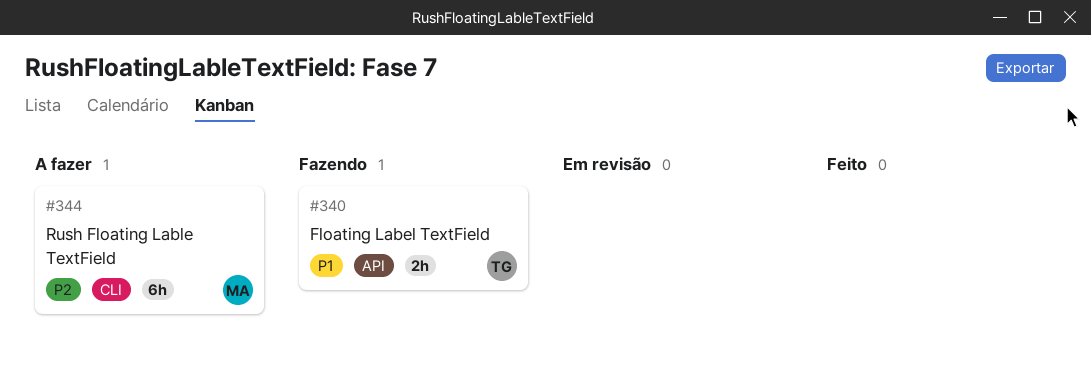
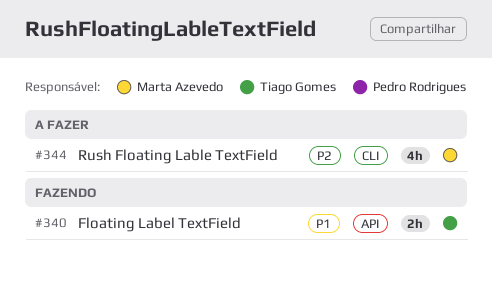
#344, estimate: 6h -> 4h

